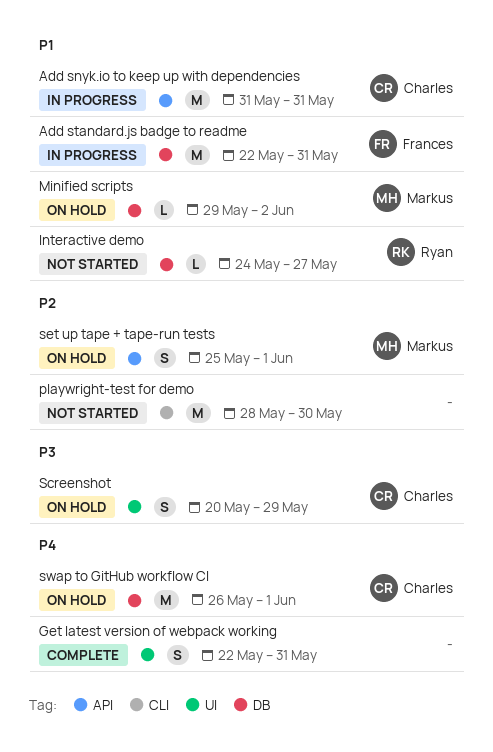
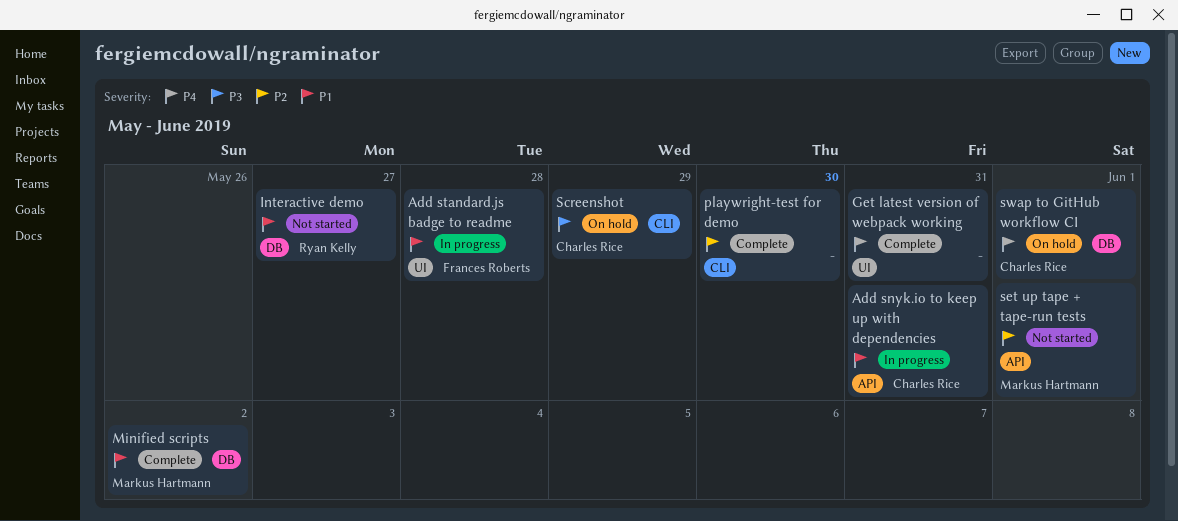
Add standard.js badge to readme, label: DB -> UI
Add standard.js badge to readme, due: May 31 -> May 28
Minified scripts, status: On hold -> Complete
playwright-test for demo, status: Not started -> Complete
Screenshot, label: UI -> CLI
set up tape + tape-run tests, status: On hold -> Not started

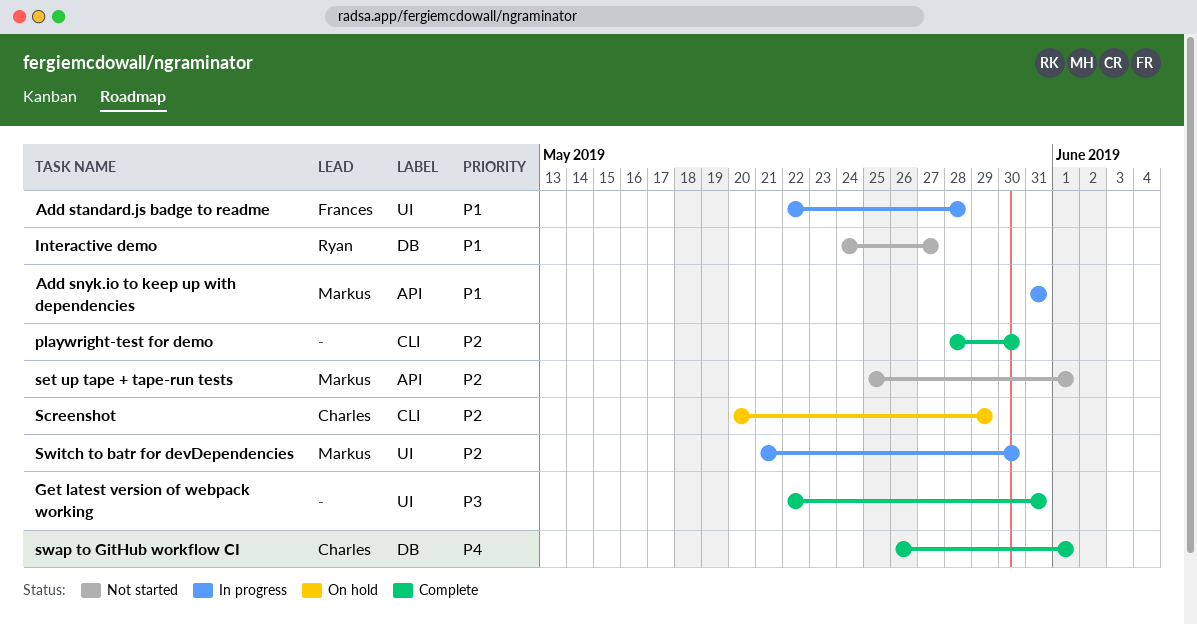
Add snyk.io to keep up with dependencies, owner: Charles Rice -> Markus Hartmann
Get latest version of webpack working, priority: P4 -> P3
Minified scripts: present -> none
Screenshot, priority: P3 -> P2
swap to GitHub workflow CI, status: On hold -> Complete
Switch to batr for devDependencies: none -> present

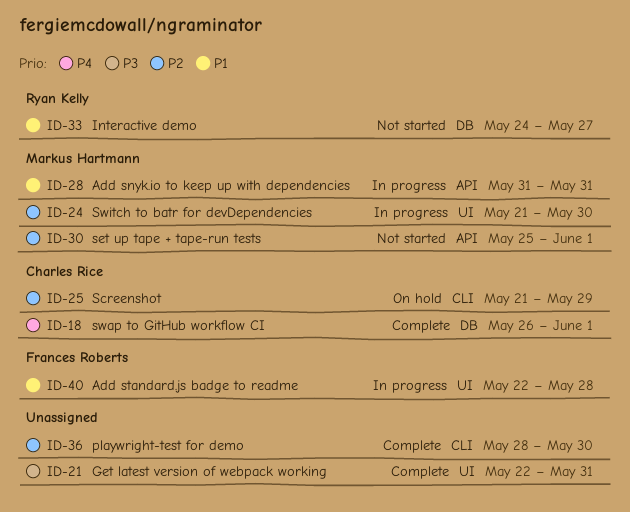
Screenshot, start: May 20 -> May 21

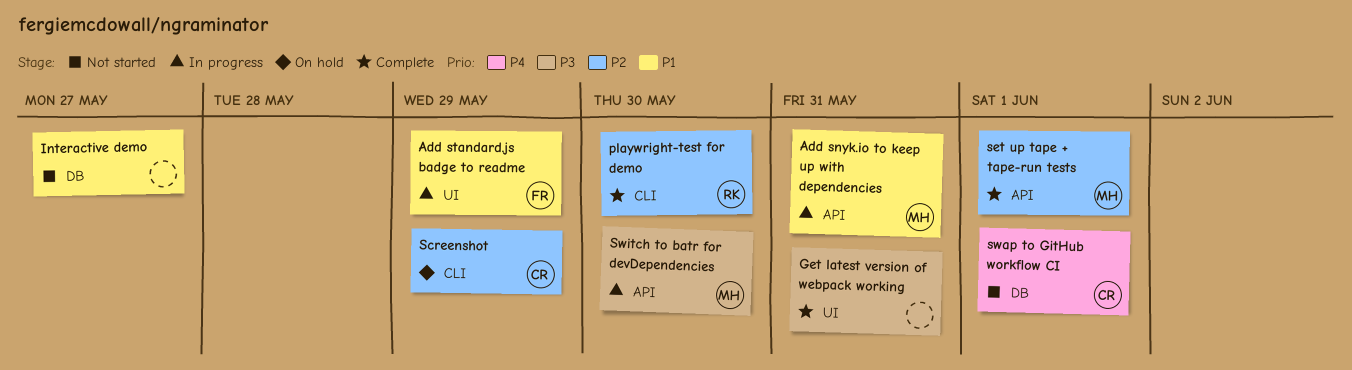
Add standard.js badge to readme, due: May 28 -> May 29
Interactive demo, owner: Ryan Kelly -> none
playwright-test for demo, owner: none -> Ryan Kelly
set up tape + tape-run tests, status: Not started -> Complete
swap to GitHub workflow CI, status: Complete -> Not started
Switch to batr for devDependencies, priority: P2 -> P3
Switch to batr for devDependencies, label: UI -> API

